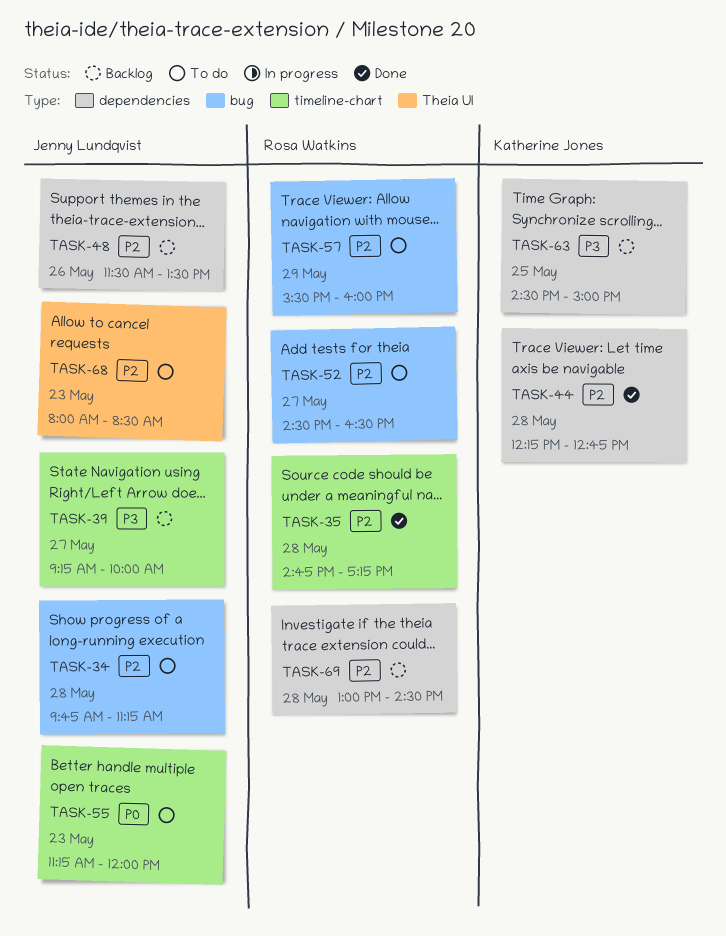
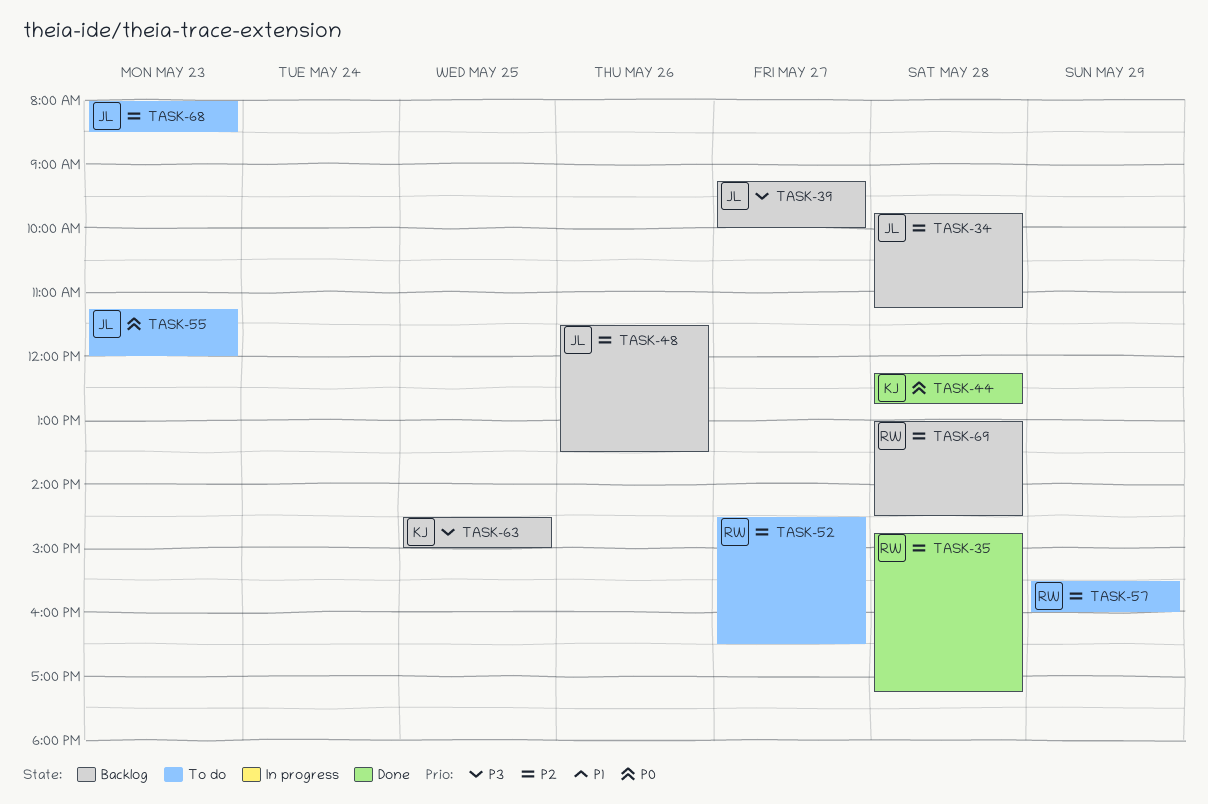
TASK-34, status: To do -> Backlog
TASK-44, priority: P2 -> P0

